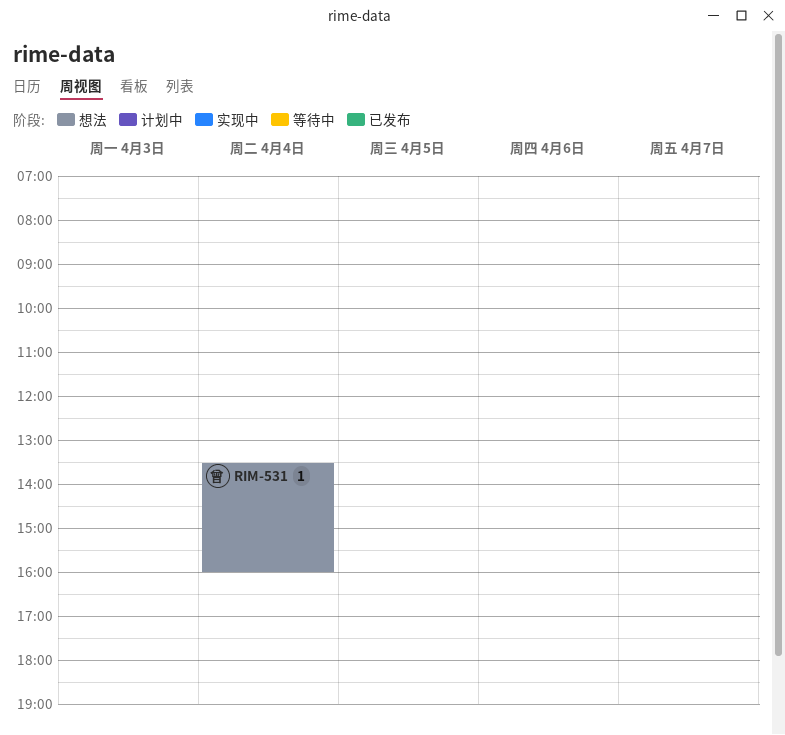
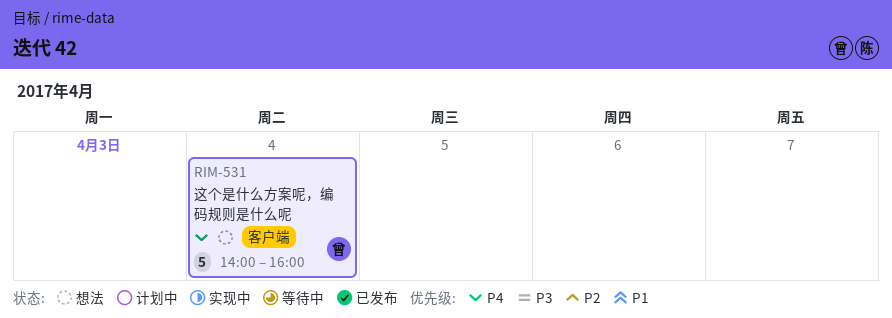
RIM-531, estimate: 1 -> 5
RIM-531, begins: 13:30 -> 14:00

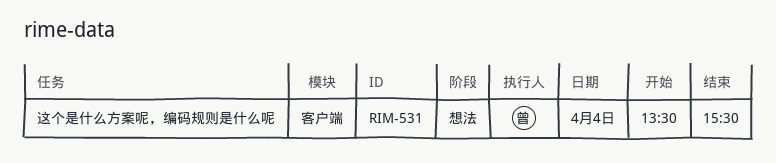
RIM-531, begins: 14:00 -> 13:30
RIM-531, ends: 16:00 -> 15:30

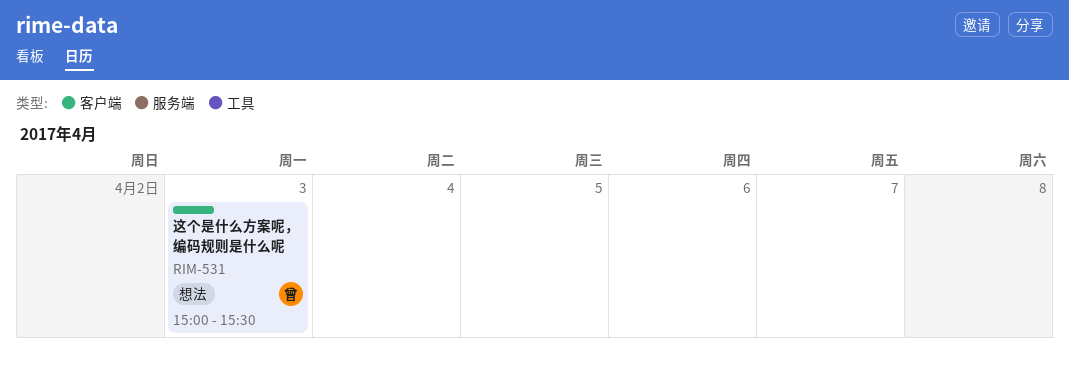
RIM-531, day: Apr 4 -> Apr 3
RIM-531, begins: 13:30 -> 15:00

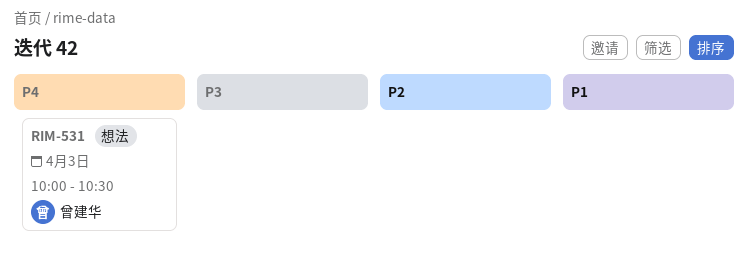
RIM-531, begins: 15:00 -> 10:00
RIM-531, ends: 15:30 -> 10:30

